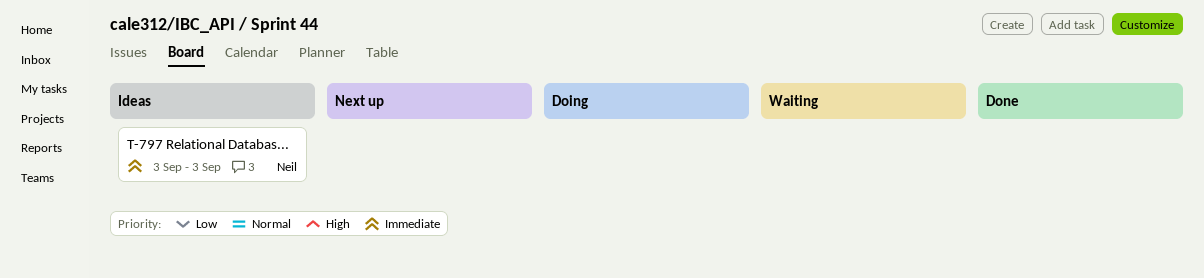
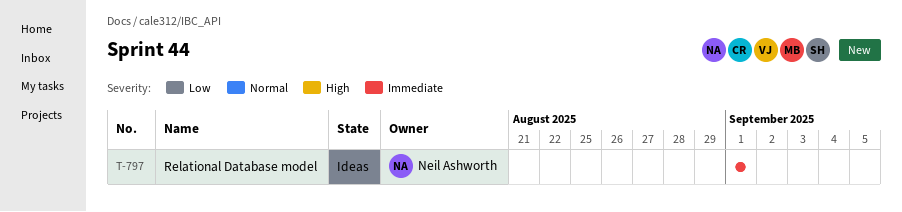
T-797, start: Sep 3 -> Sep 1
T-797, due: Sep 3 -> Sep 1

